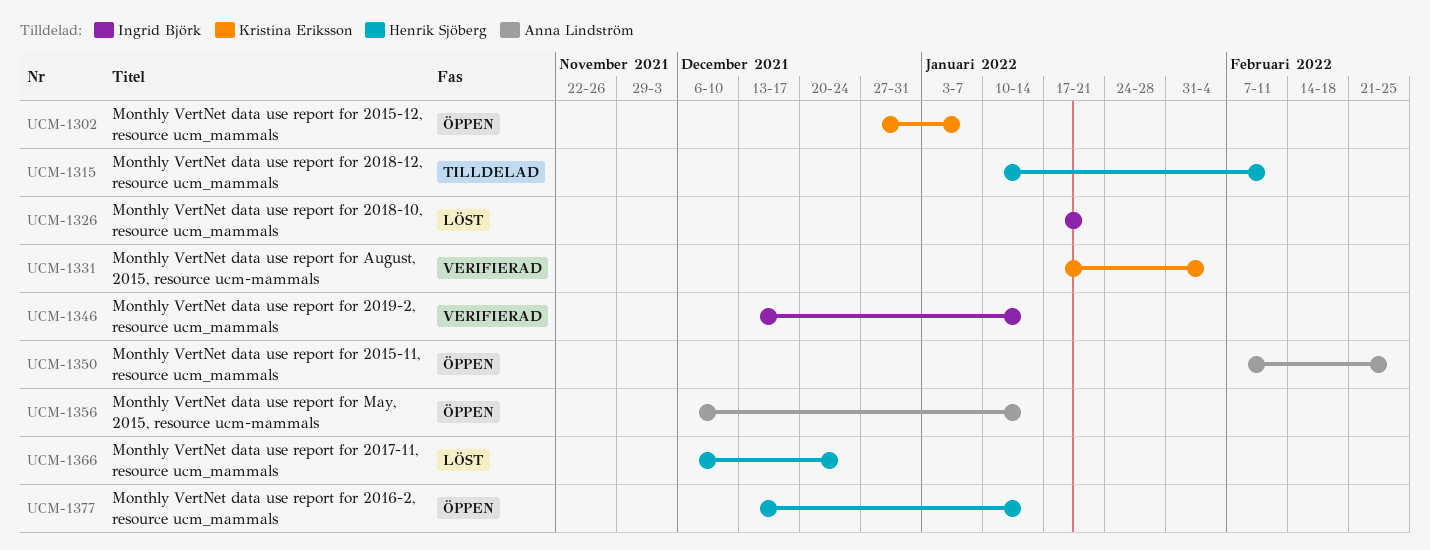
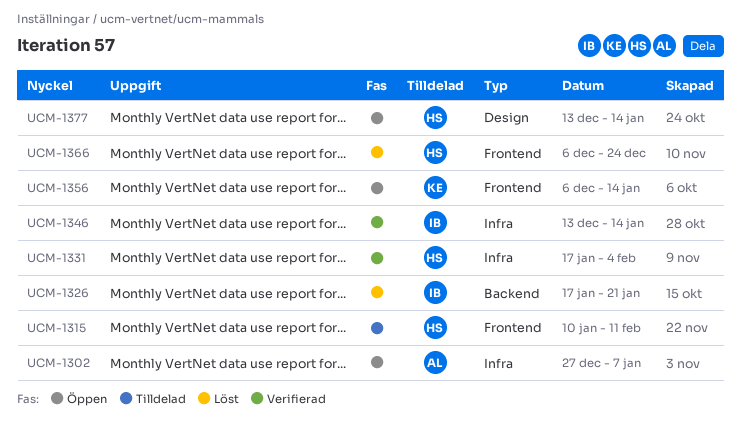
UCM-1302, owner: Kristina Eriksson -> Anna Lindström
UCM-1331, owner: Kristina Eriksson -> Henrik Sjöberg
UCM-1350: present -> none
UCM-1356, owner: Anna Lindström -> Kristina Eriksson

